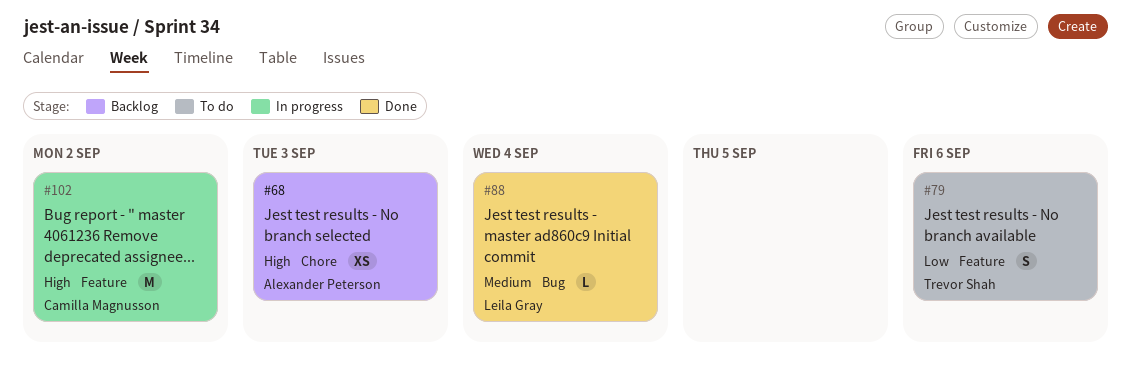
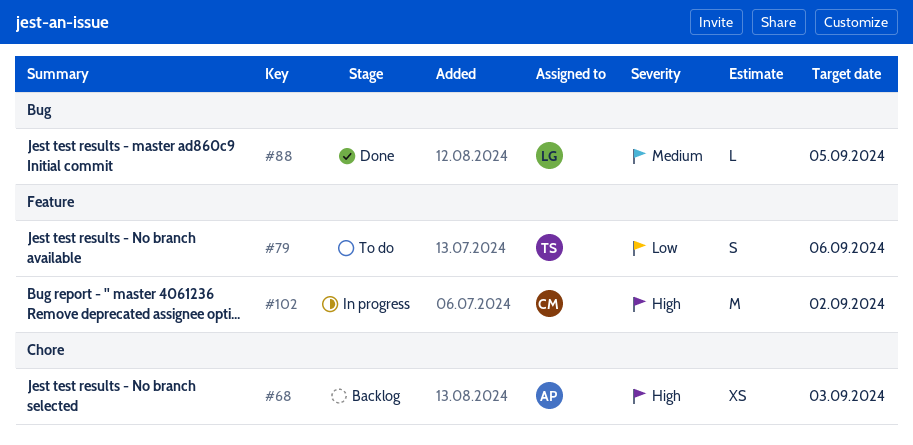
#88, due: Sep 4 -> Sep 5

